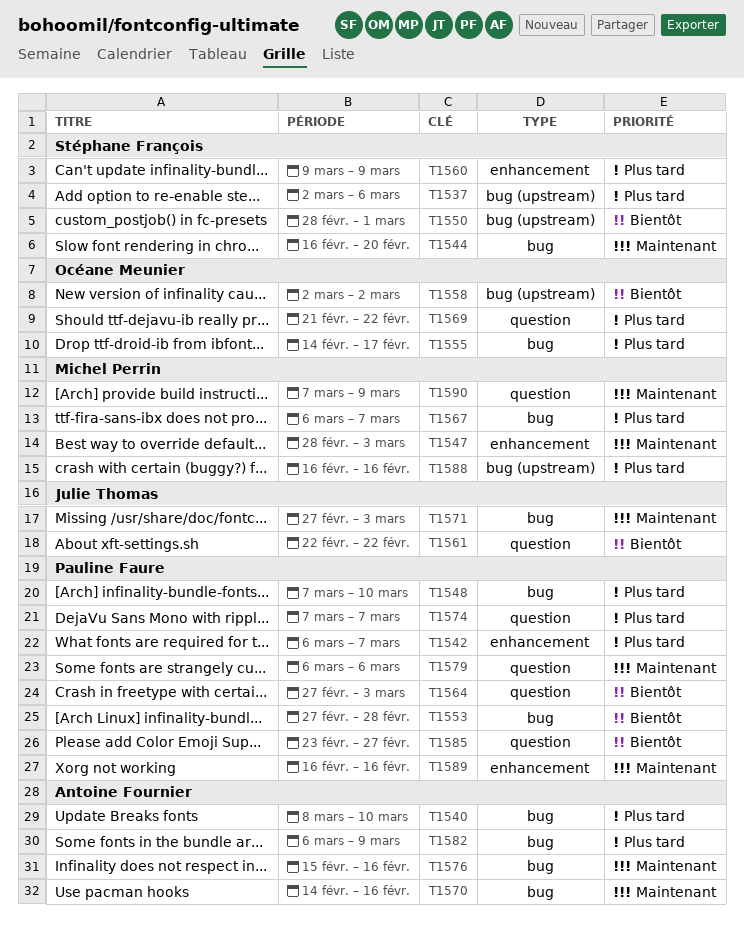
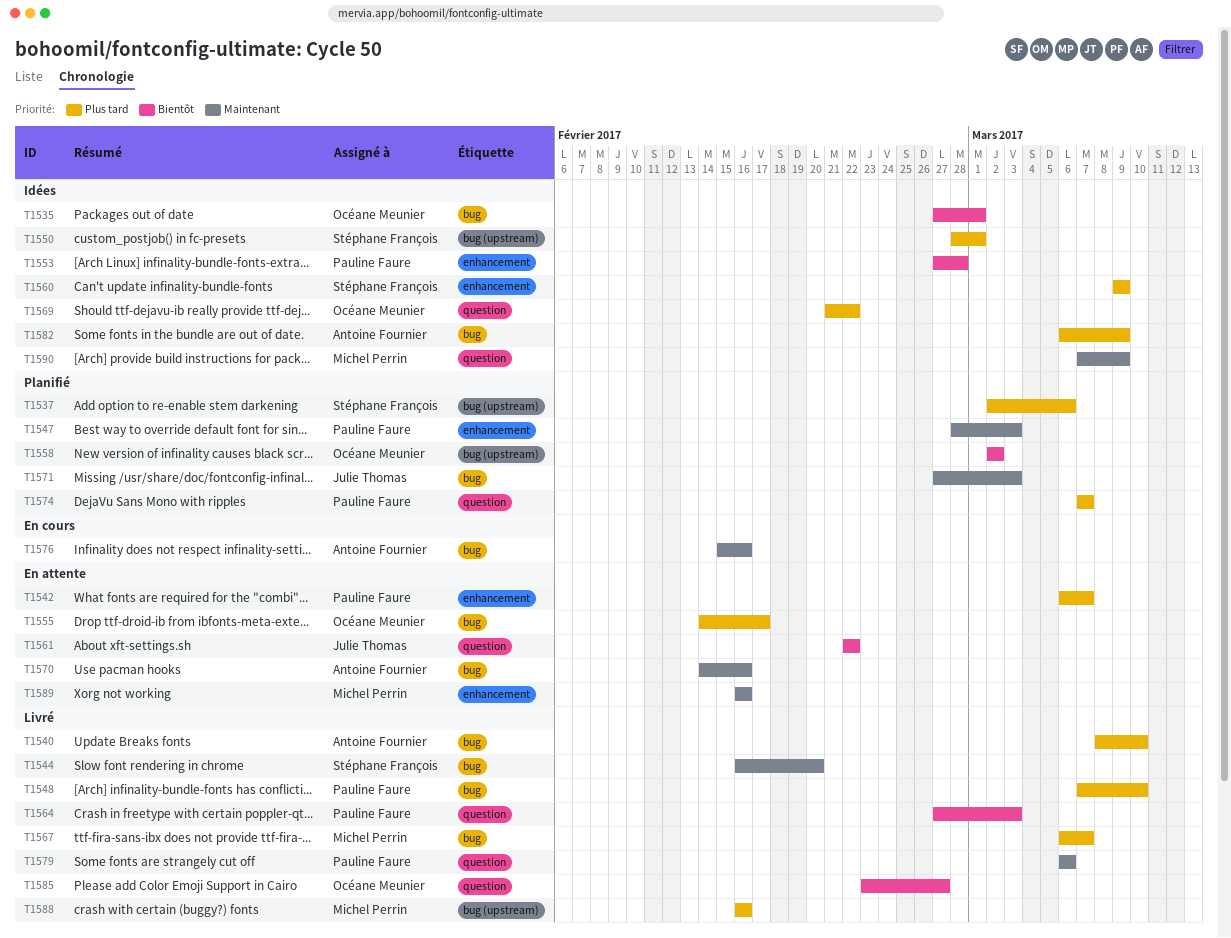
T1535: none -> present
T1547, owner: Michel Perrin -> Pauline Faure
T1550, priority: Bientôt -> Plus tard
T1553, label: bug -> enhancement
T1585, owner: Pauline Faure -> Océane Meunier
T1589, owner: Pauline Faure -> Michel Perrin

